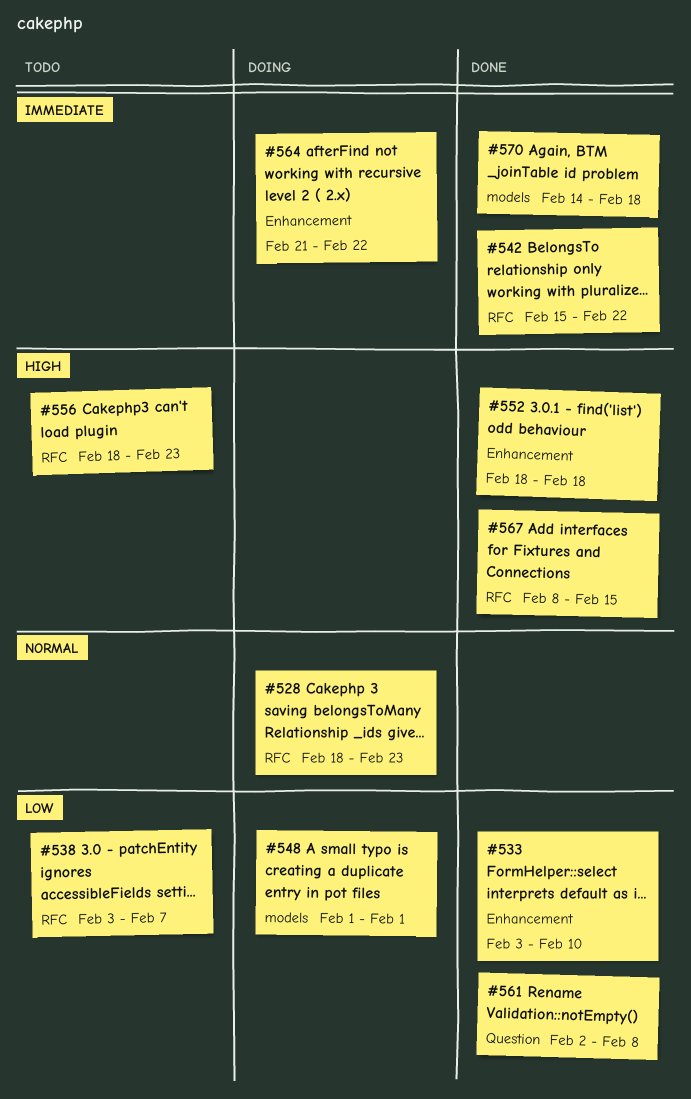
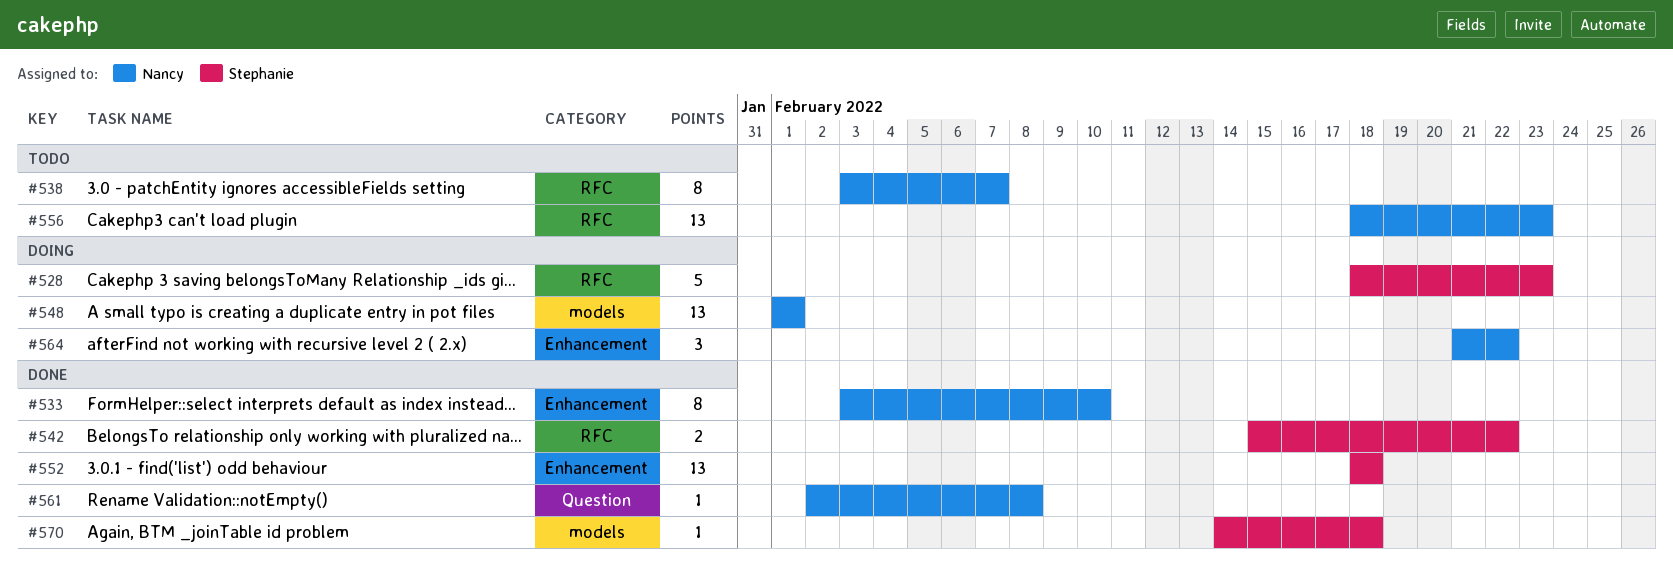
#567: present -> none

